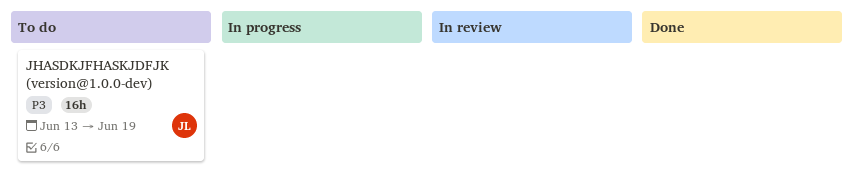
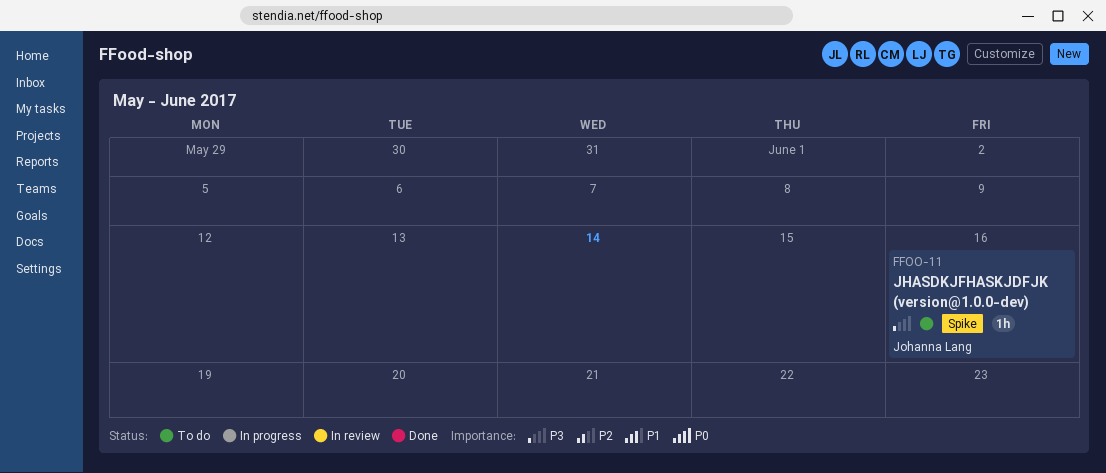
JHASDKJFHASKJDFJK (version@1.0.0-dev), estimate: 16h -> 1h
JHASDKJFHASKJDFJK (version@1.0.0-dev), due: Jun 19 -> Jun 16

